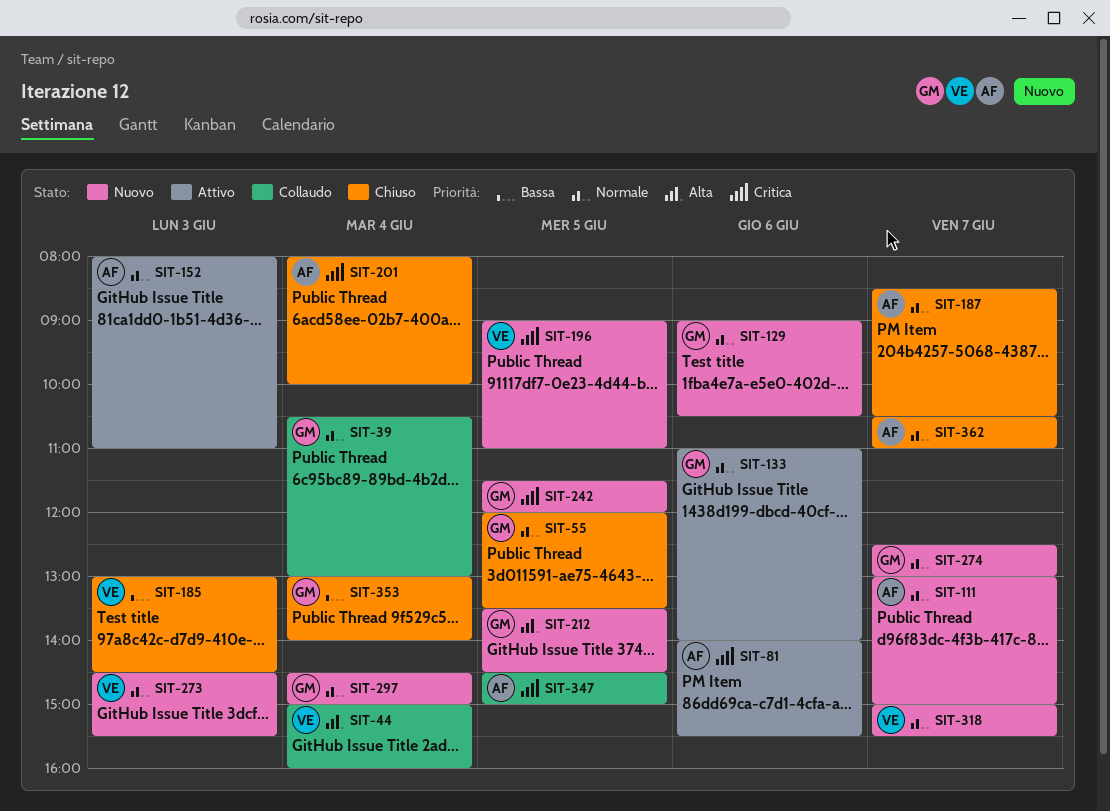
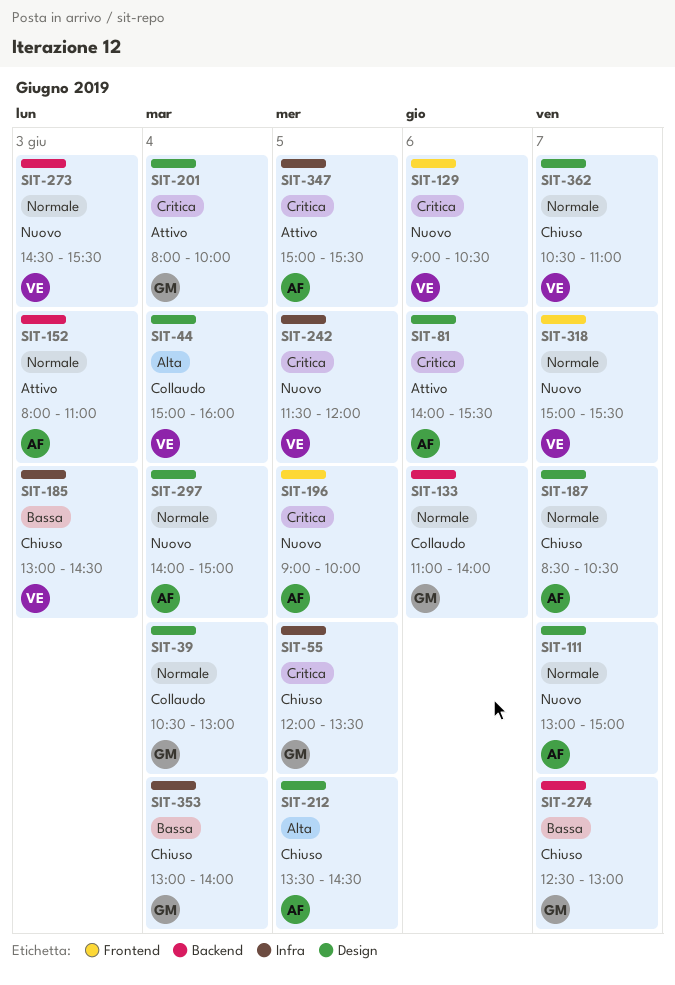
SIT-55, priority: Normale -> Critica
SIT-129, owner: GM -> VE
SIT-129, priority: Normale -> Critica
SIT-133, status: Attivo -> Collaudo
SIT-196, owner: VE -> AF
SIT-196, ends: 11:00 -> 10:00
SIT-201, status: Chiuso -> Attivo
SIT-201, owner: AF -> GM
SIT-212, status: Nuovo -> Chiuso
SIT-212, owner: GM -> AF
SIT-242, owner: GM -> VE
SIT-274, status: Nuovo -> Chiuso
SIT-274, priority: Normale -> Bassa
SIT-297, owner: GM -> AF
SIT-297, begins: 14:30 -> 14:00
SIT-347, status: Collaudo -> Attivo
SIT-347, begins: 14:30 -> 15:00
SIT-347, ends: 15:00 -> 15:30
SIT-362, owner: AF -> VE

